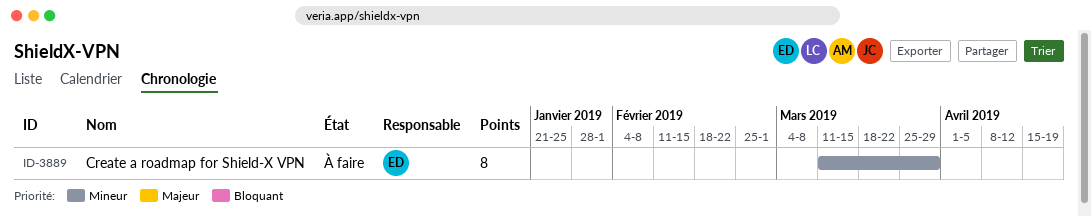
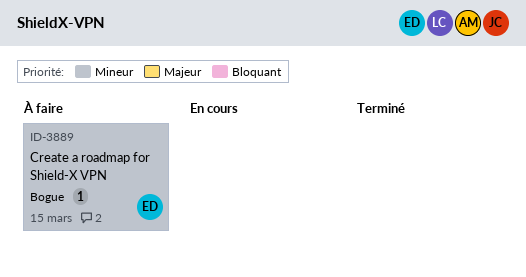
ID-3889, estimate: 8 -> 1
ID-3889, due: Mar 29 -> Mar 15

